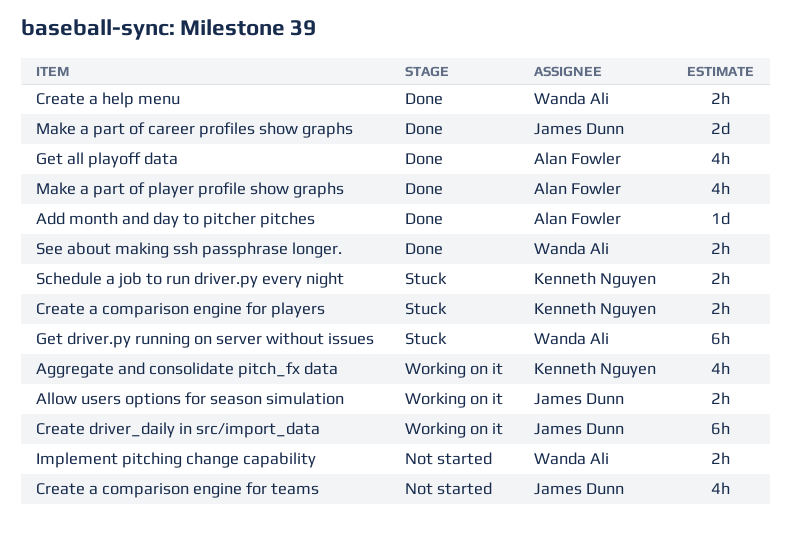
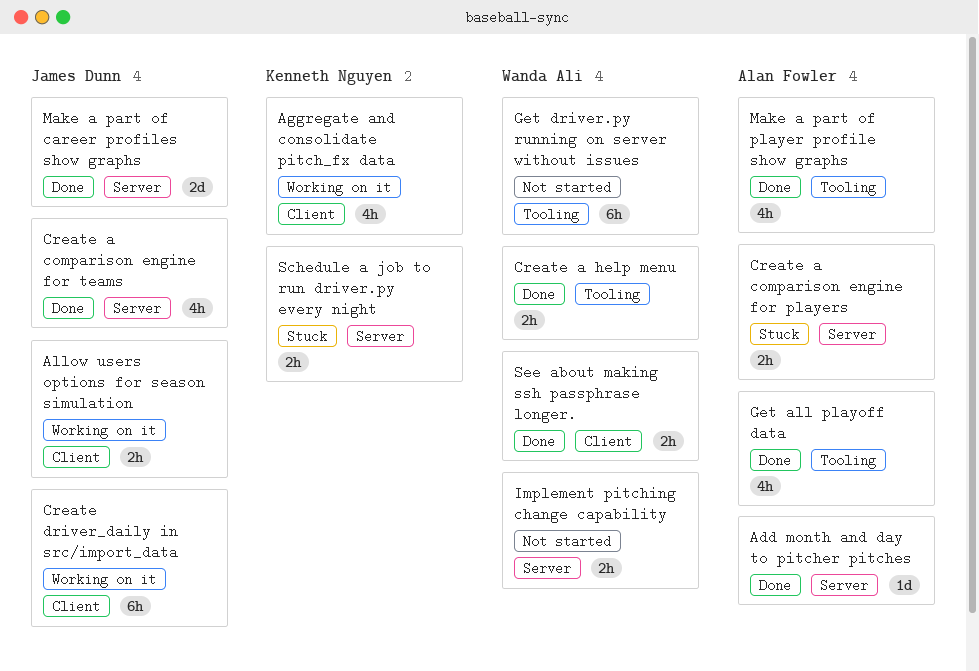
Create a comparison engine for players, owner: Kenneth Nguyen -> Alan Fowler
Create a comparison engine for teams, status: Not started -> Done
Get driver.py running on server without issues, status: Stuck -> Not started

